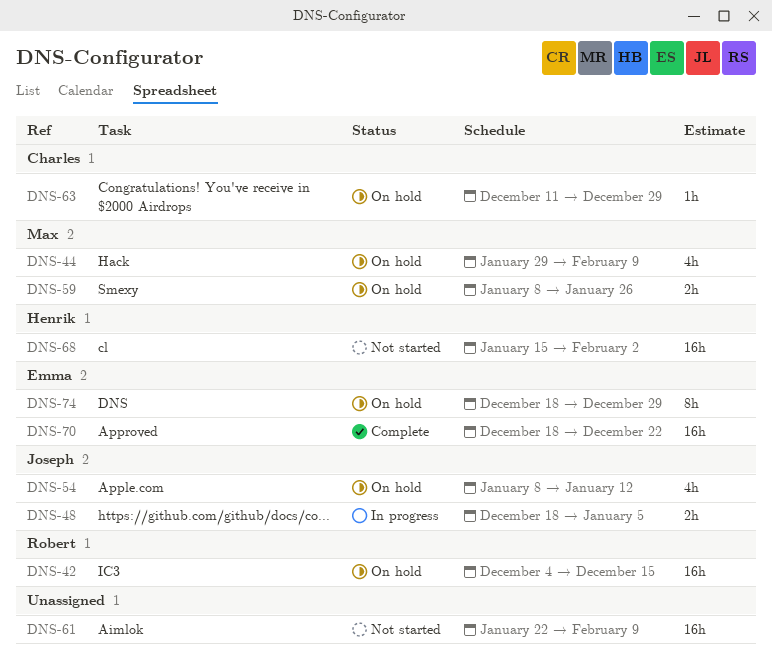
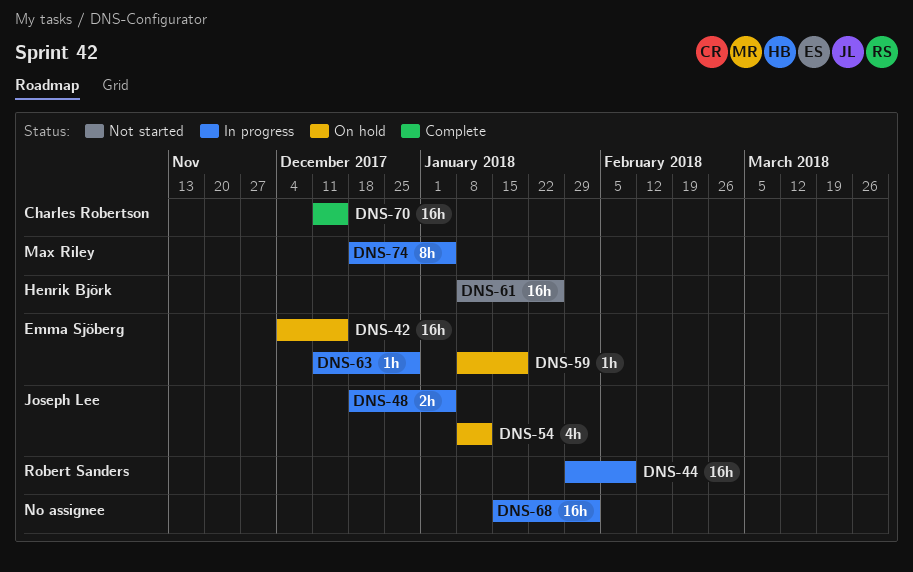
DNS-42, owner: Robert Sanders -> Emma Sjöberg
DNS-44, status: On hold -> In progress
DNS-44, owner: Max Riley -> Robert Sanders
DNS-44, estimate: 4h -> 16h
DNS-59, owner: Max Riley -> Emma Sjöberg
DNS-59, estimate: 2h -> 1h
DNS-59, due: Jan 26 -> Jan 19
DNS-61, owner: none -> Henrik Björk
DNS-61, start: Jan 22 -> Jan 8
DNS-61, due: Feb 9 -> Jan 26
DNS-63, status: On hold -> In progress
DNS-63, owner: Charles Robertson -> Emma Sjöberg
DNS-68, status: Not started -> In progress
DNS-68, owner: Henrik Björk -> none
DNS-70, owner: Emma Sjöberg -> Charles Robertson
DNS-70, start: Dec 18 -> Dec 11
DNS-70, due: Dec 22 -> Dec 15
DNS-74, status: On hold -> In progress
DNS-74, owner: Emma Sjöberg -> Max Riley
DNS-74, due: Dec 29 -> Jan 5

